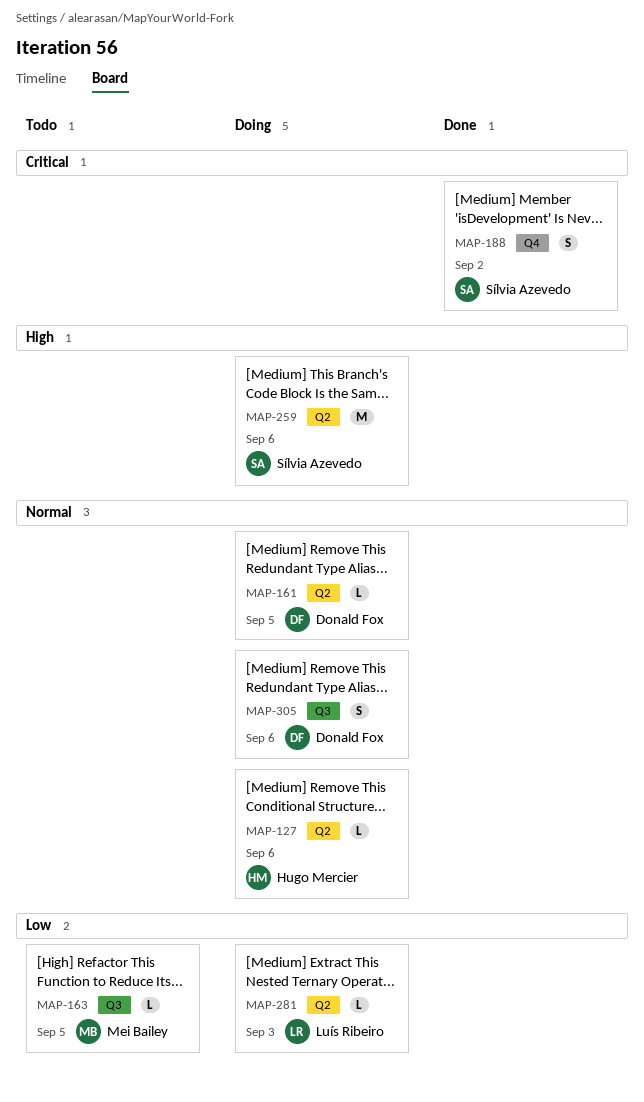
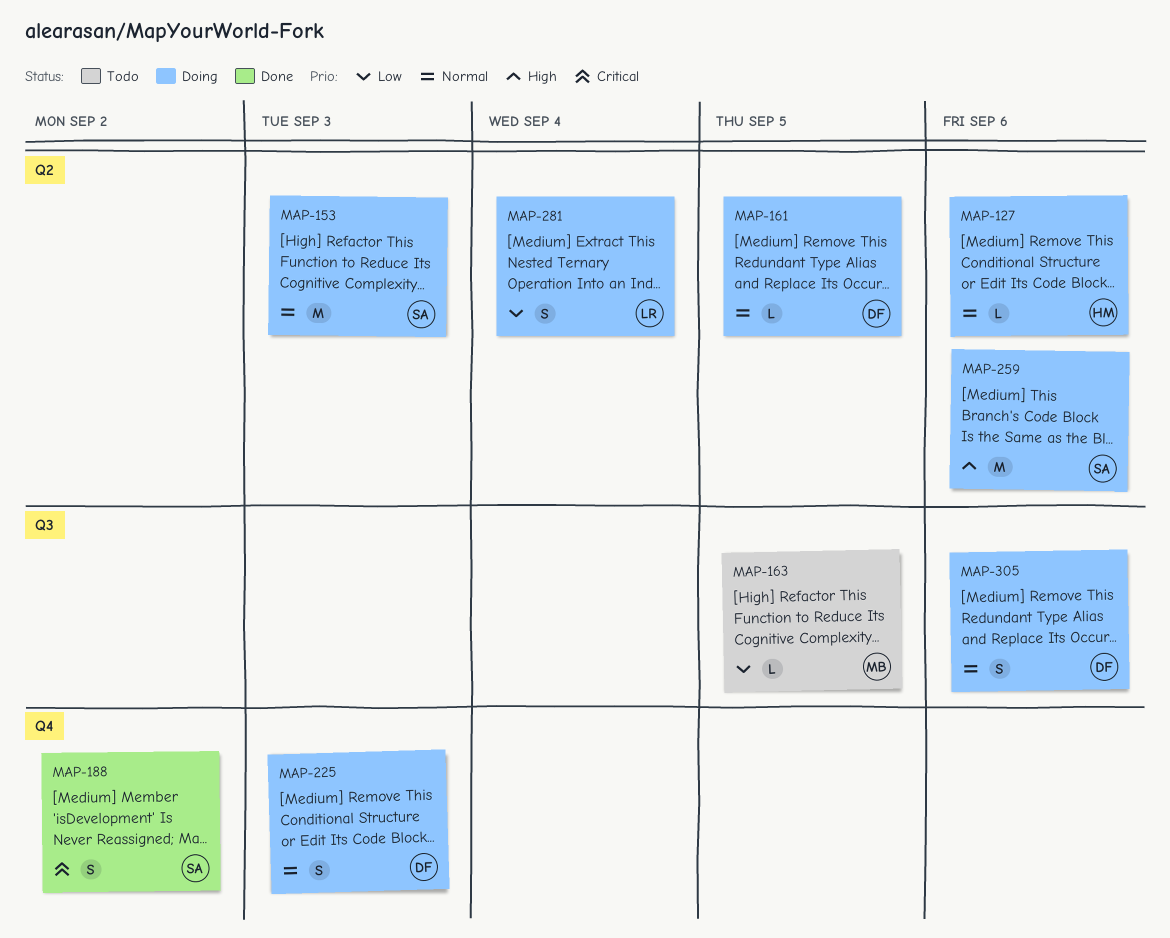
MAP-153: none -> present
MAP-225: none -> present
MAP-281, estimate: L -> S
MAP-281, due: Sep 3 -> Sep 4

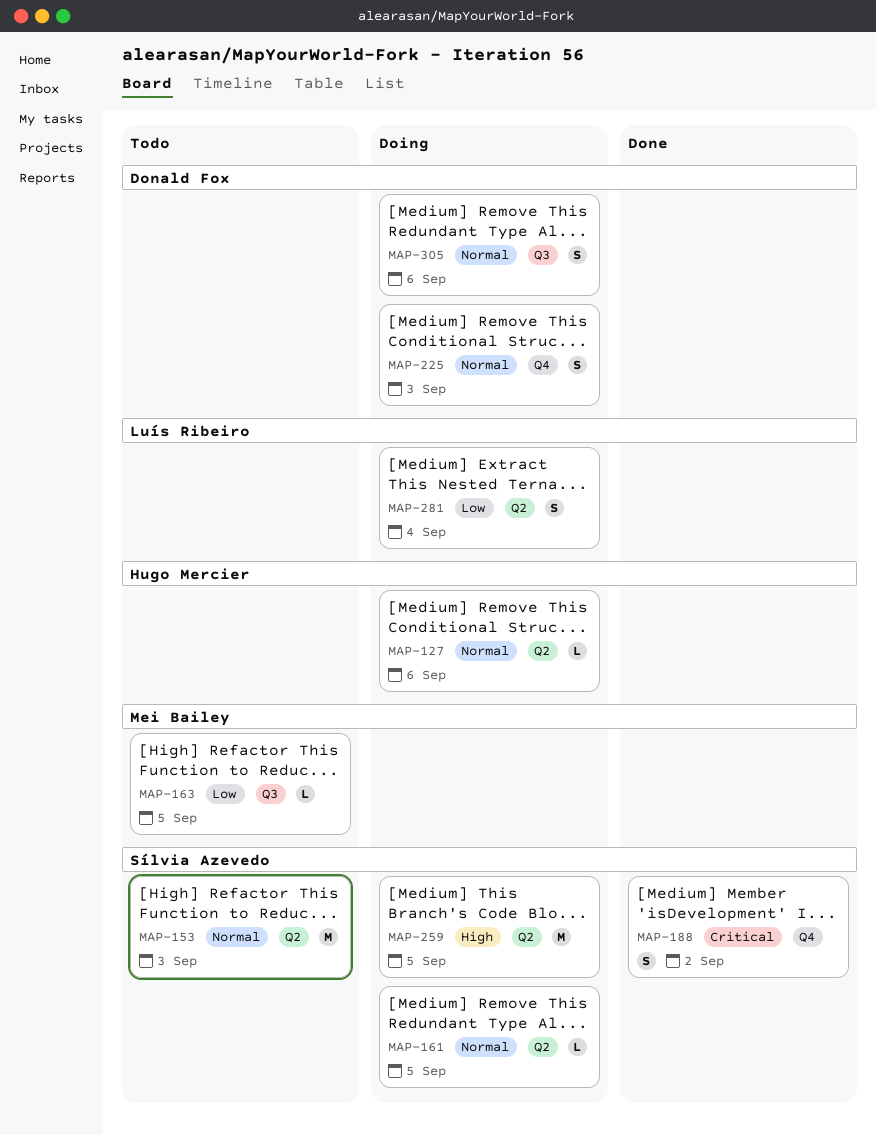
MAP-153, status: Doing -> Todo
MAP-161, owner: Donald Fox -> Sílvia Azevedo
MAP-259, due: Sep 6 -> Sep 5

